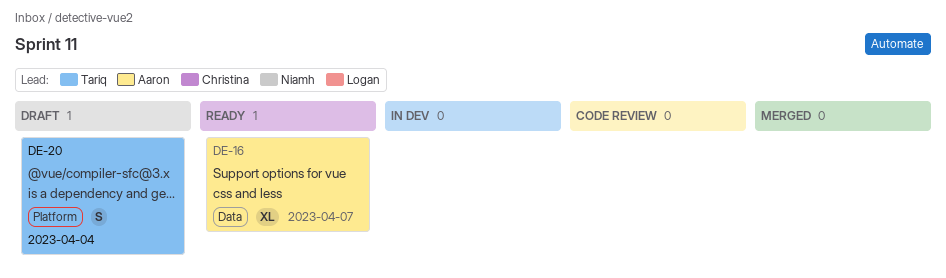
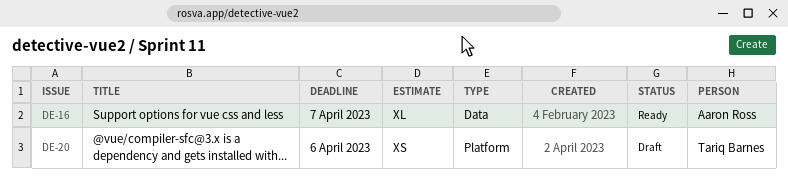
DE-20, estimate: S -> XS
DE-20, due: Apr 4 -> Apr 6

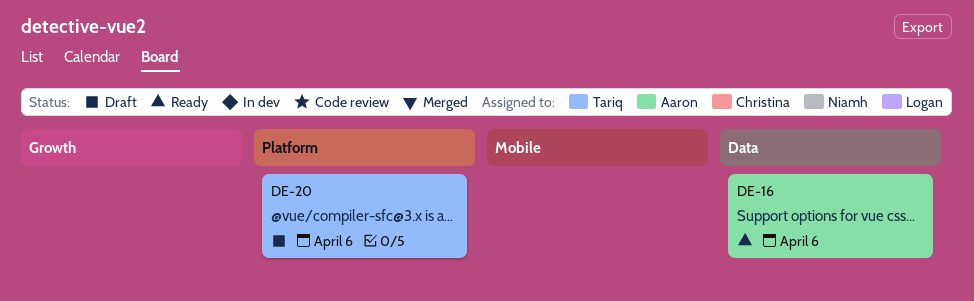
DE-16, due: Apr 7 -> Apr 6

